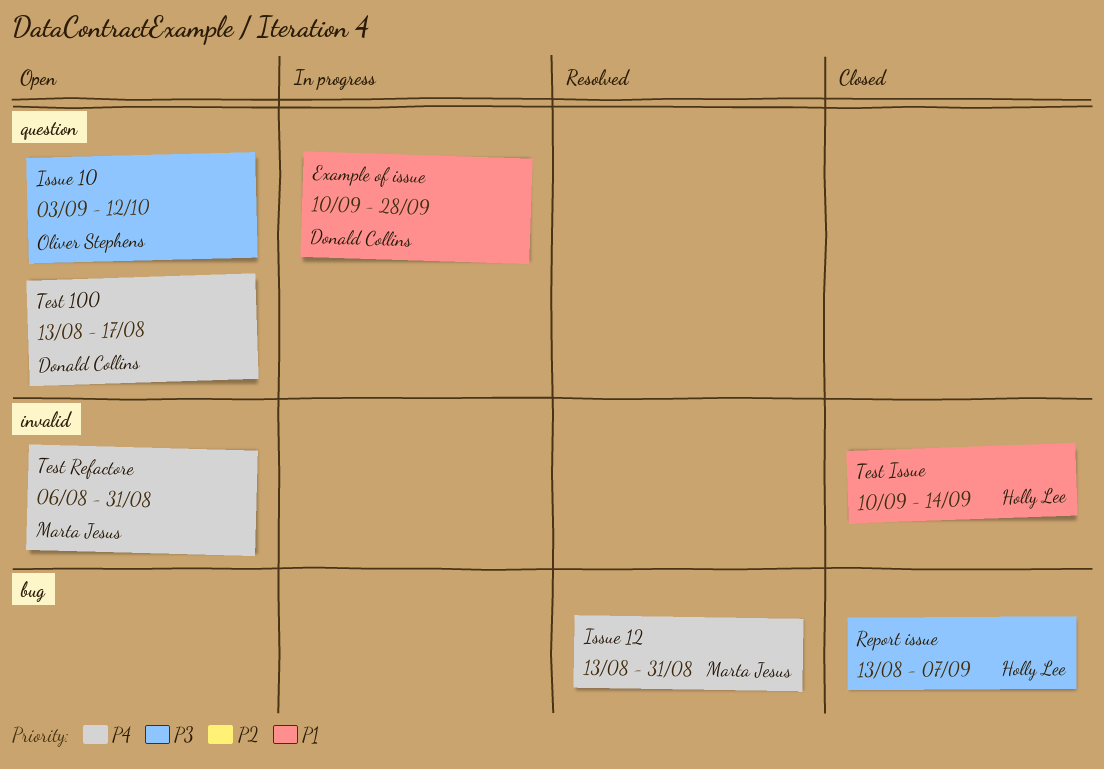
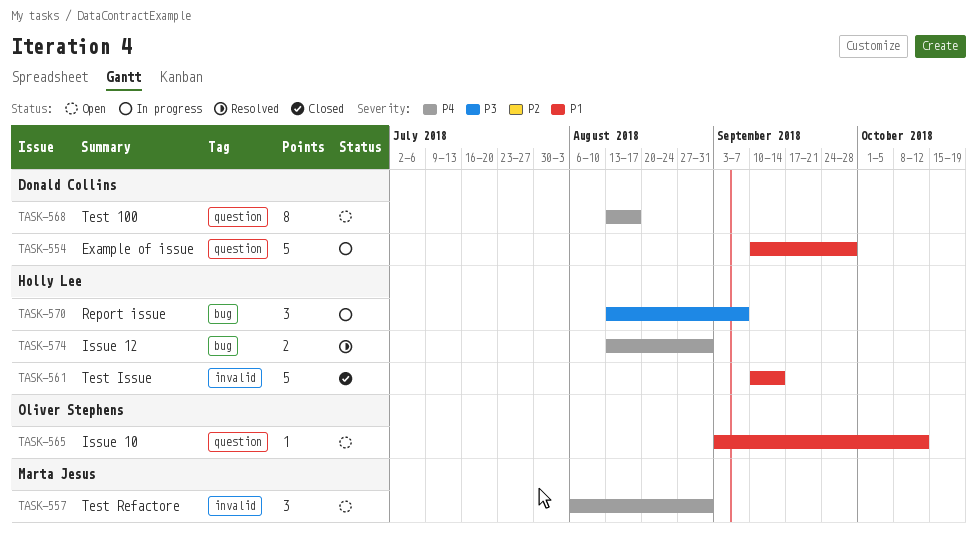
Issue 10, priority: P3 -> P1
Issue 12, owner: Marta Jesus -> Holly Lee
Report issue, status: Closed -> In progress

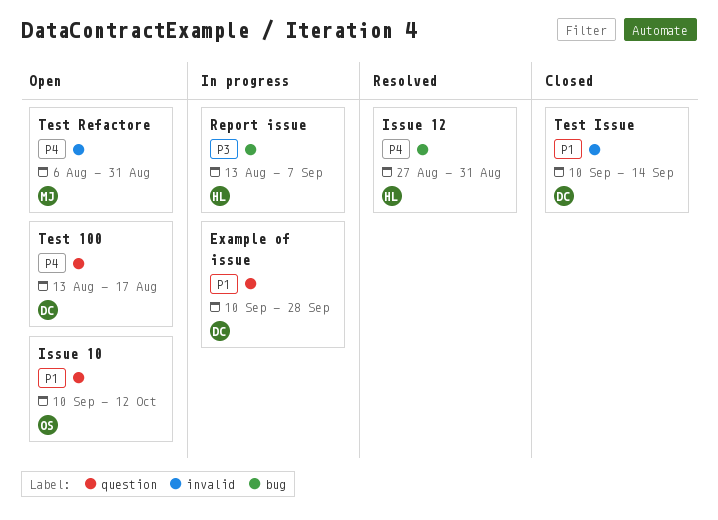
Issue 10, start: Sep 3 -> Sep 10
Issue 12, start: Aug 13 -> Aug 27
Test Issue, owner: Holly Lee -> Donald Collins

